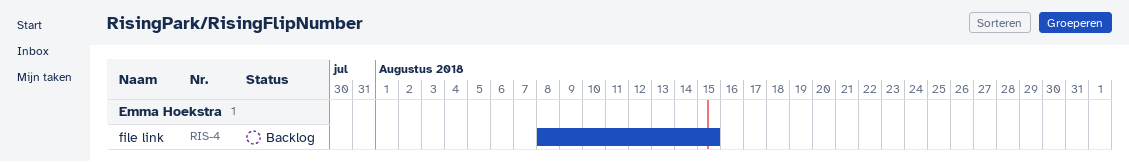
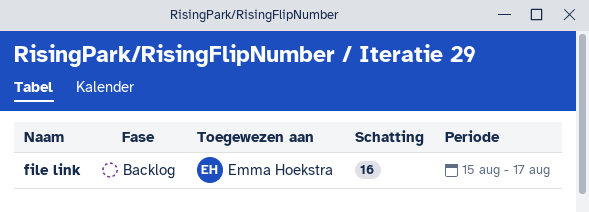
file link, start: Aug 8 -> Aug 15
file link, due: Aug 15 -> Aug 17

